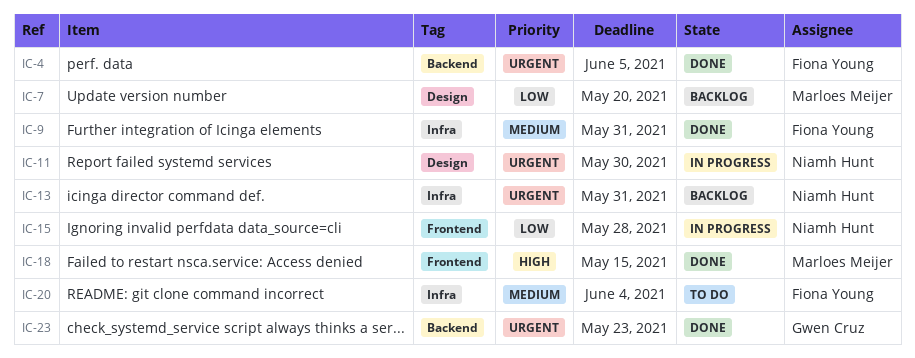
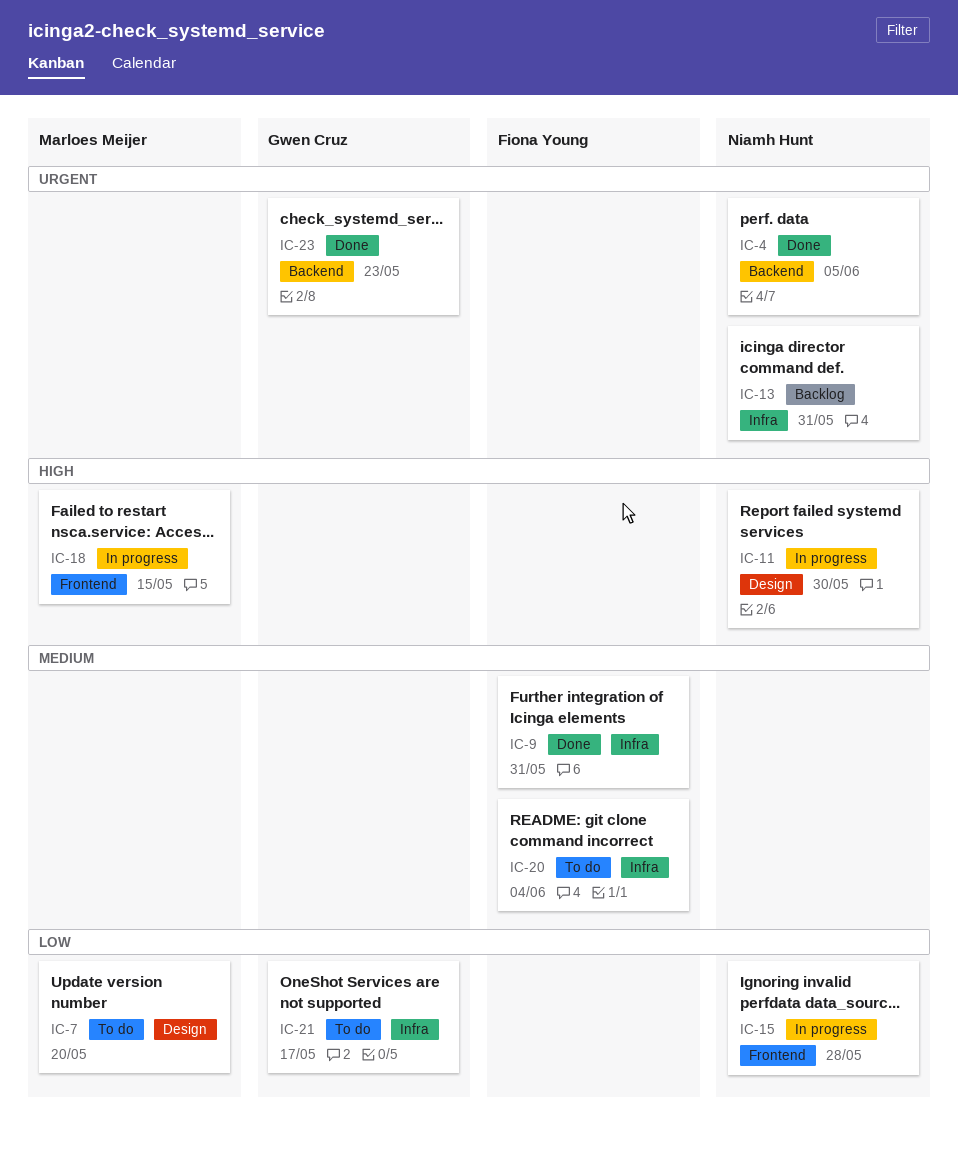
IC-4, owner: Fiona Young -> Niamh Hunt
IC-7, status: Backlog -> To do
IC-11, priority: Urgent -> High
IC-18, status: Done -> In progress
IC-21: none -> present

